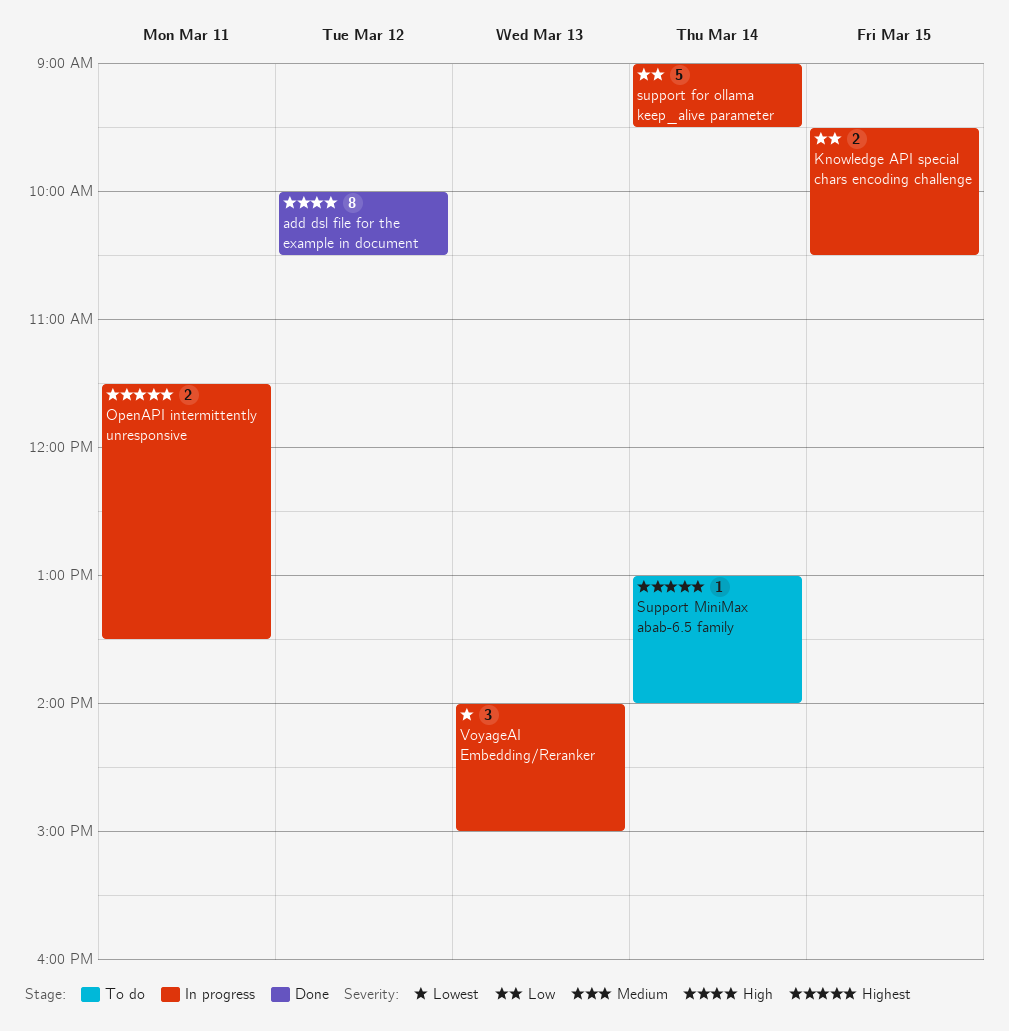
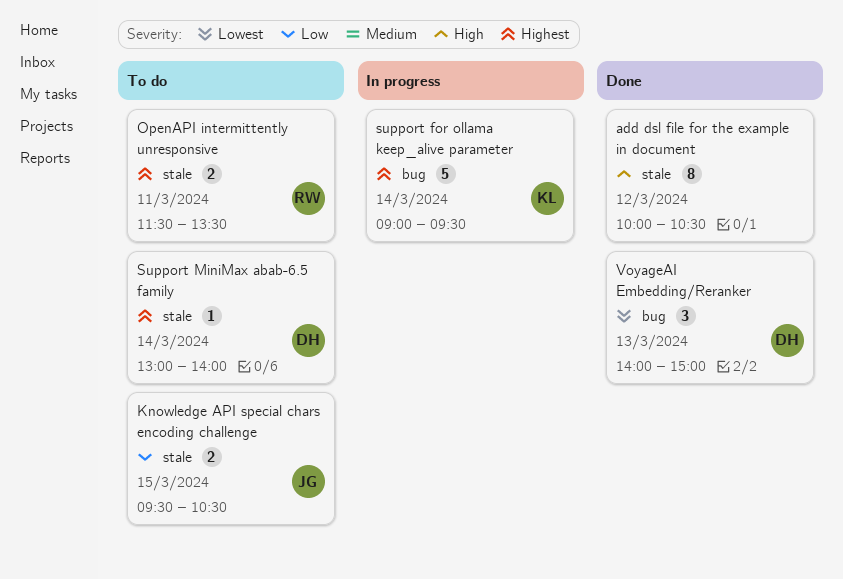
Knowledge API special chars encoding challenge, status: In progress -> To do
OpenAPI intermittently unresponsive, status: In progress -> To do
support for ollama keep_alive parameter, priority: Low -> Highest
VoyageAI Embedding/Reranker, status: In progress -> Done

